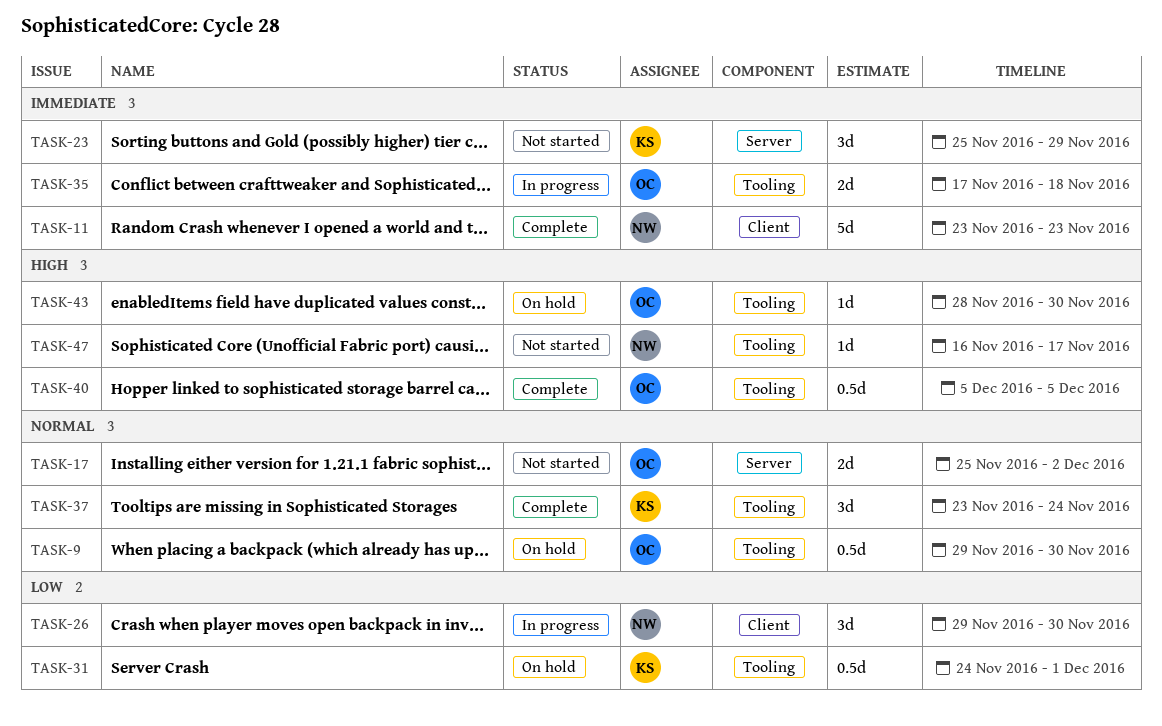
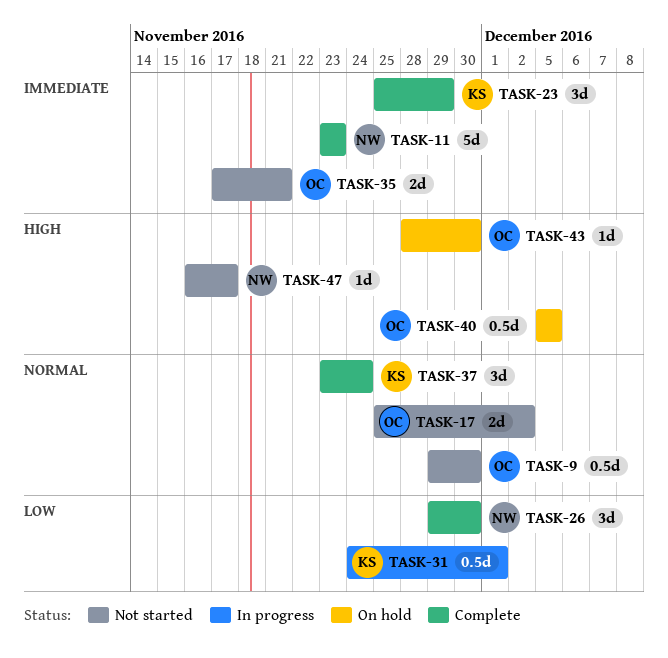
TASK-9, status: On hold -> Not started
TASK-23, status: Not started -> Complete
TASK-26, status: In progress -> Complete
TASK-31, status: On hold -> In progress
TASK-35, status: In progress -> Not started
TASK-35, due: Nov 18 -> Nov 21
TASK-40, status: Complete -> On hold

